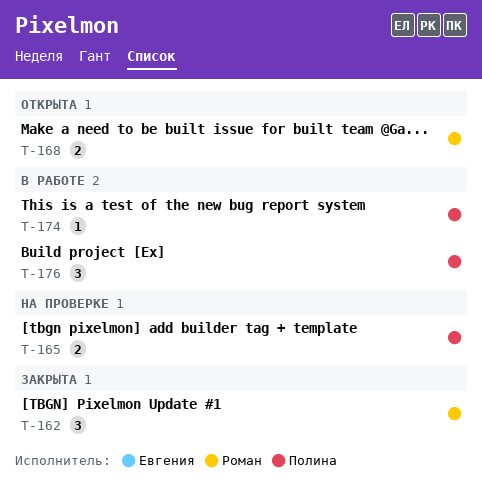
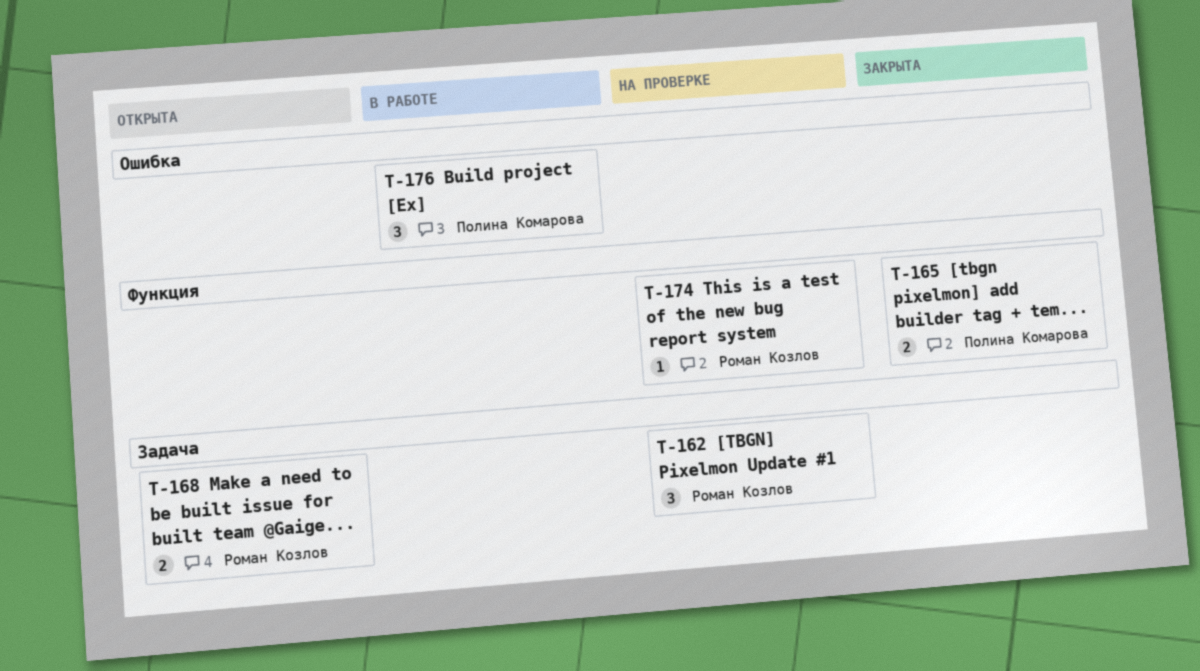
T-162, status: Закрыта -> На проверке
T-165, status: На проверке -> Закрыта
T-174, status: В работе -> На проверке
T-174, owner: Полина Комарова -> Роман Козлов

